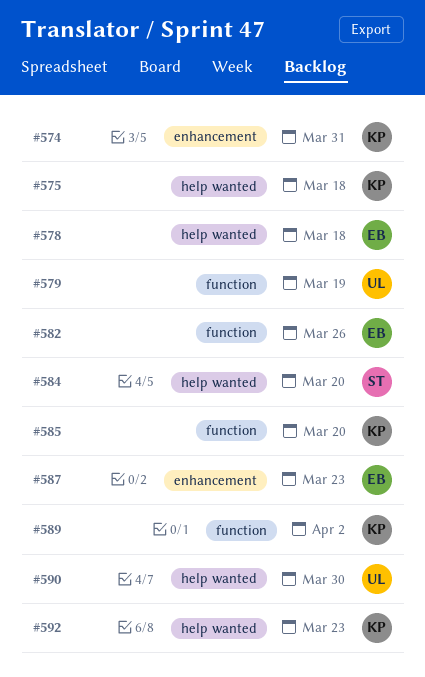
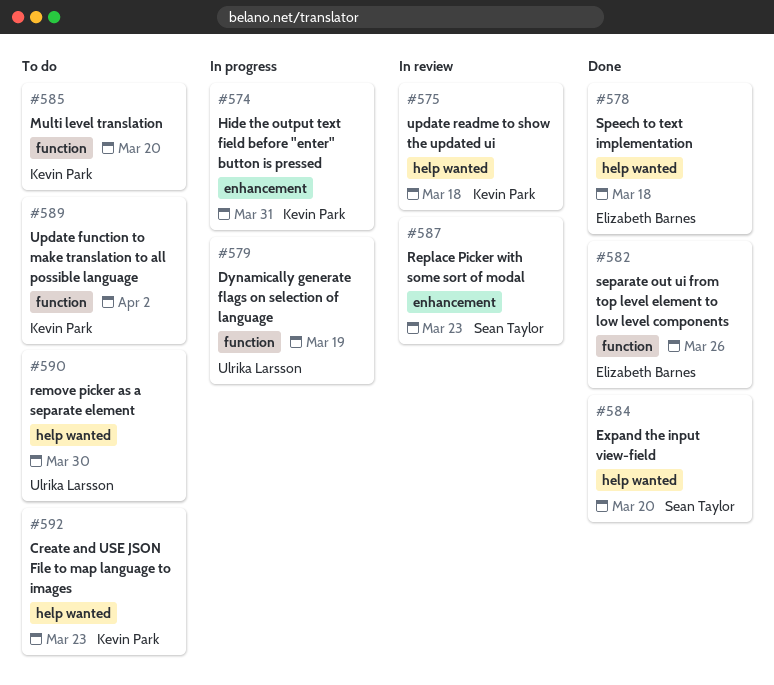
#587, owner: Elizabeth Barnes -> Sean Taylor

